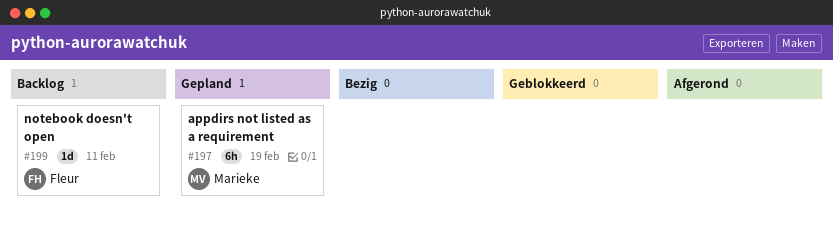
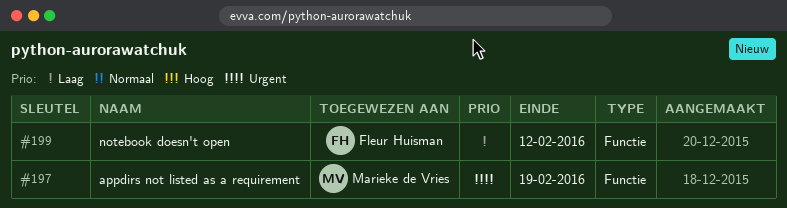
#199, due: Feb 11 -> Feb 12

